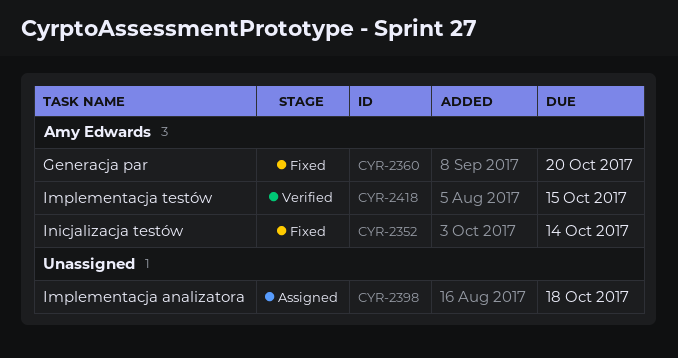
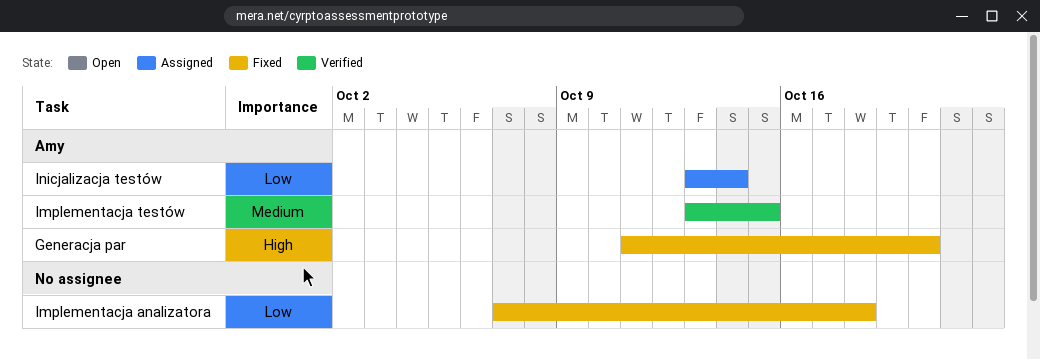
Implementacja analizatora, status: Assigned -> Fixed
Inicjalizacja testów, status: Fixed -> Assigned

